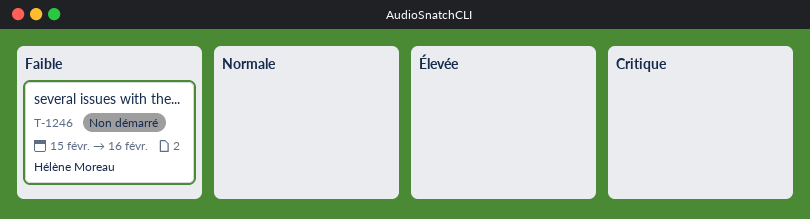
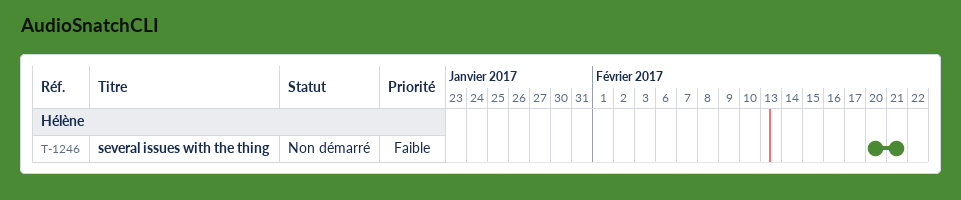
T-1246, start: Feb 15 -> Feb 20
T-1246, due: Feb 16 -> Feb 21

